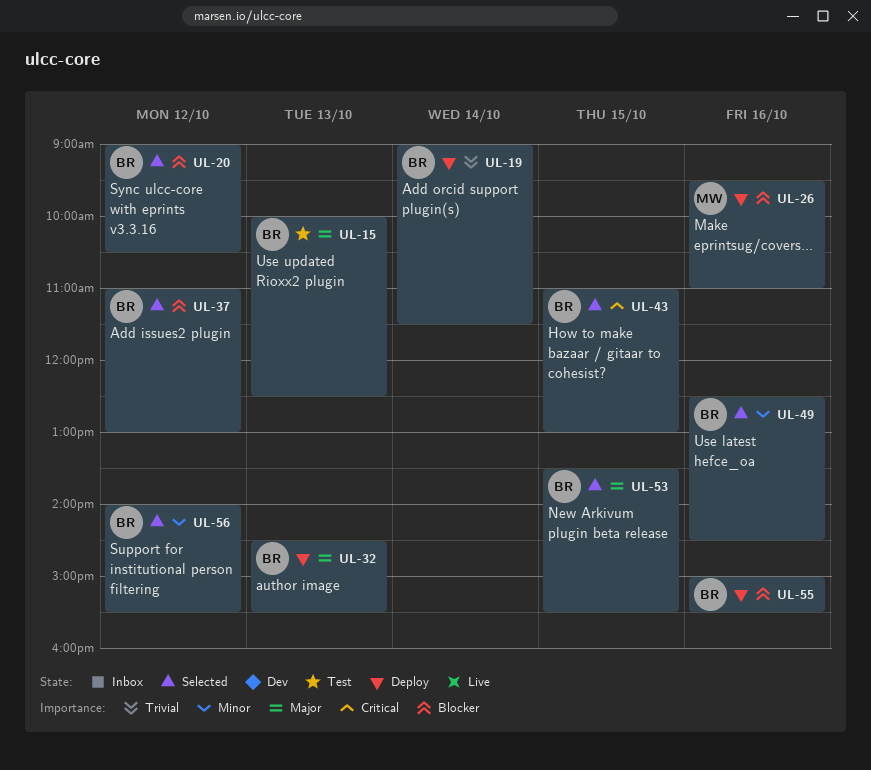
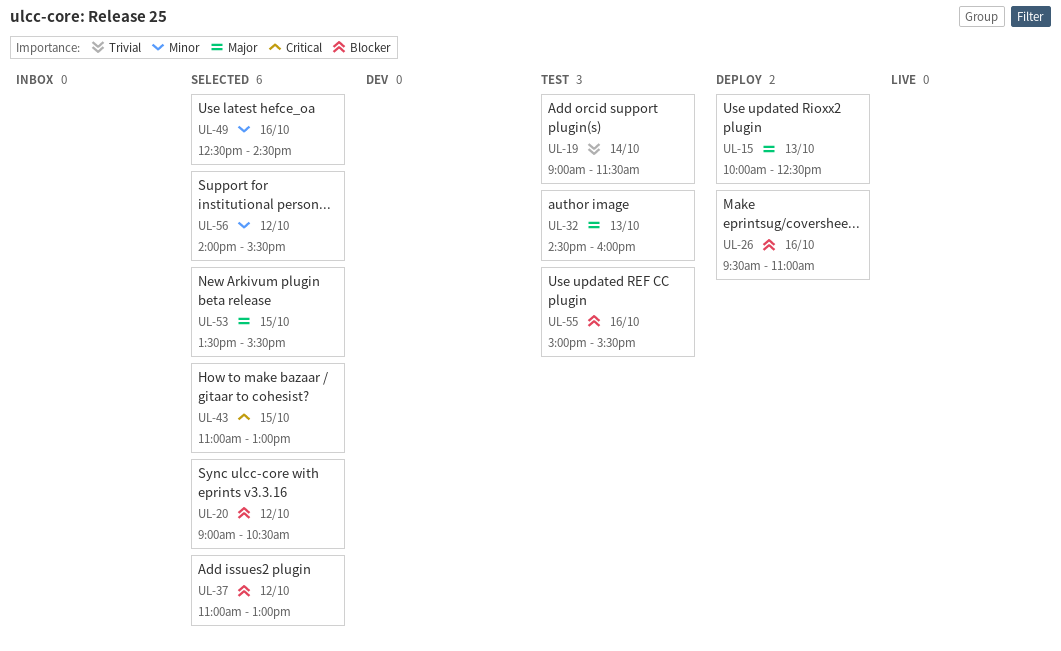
UL-15, status: Test -> Deploy
UL-19, status: Deploy -> Test
UL-32, status: Deploy -> Test
UL-32, ends: 15:30 -> 16:00
UL-55, status: Deploy -> Test

